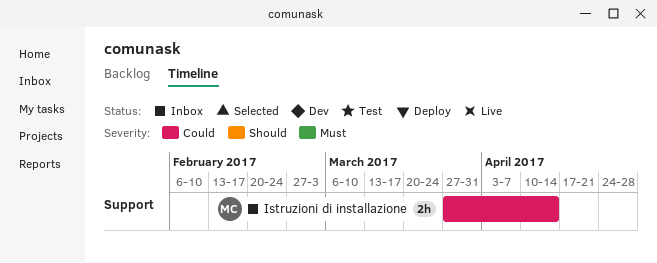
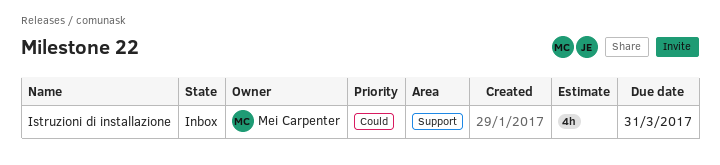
Istruzioni di installazione, estimate: 2h -> 4h
Istruzioni di installazione, due: Apr 14 -> Mar 31

